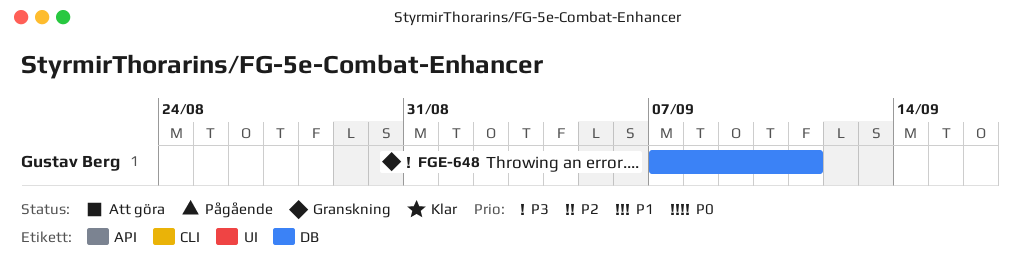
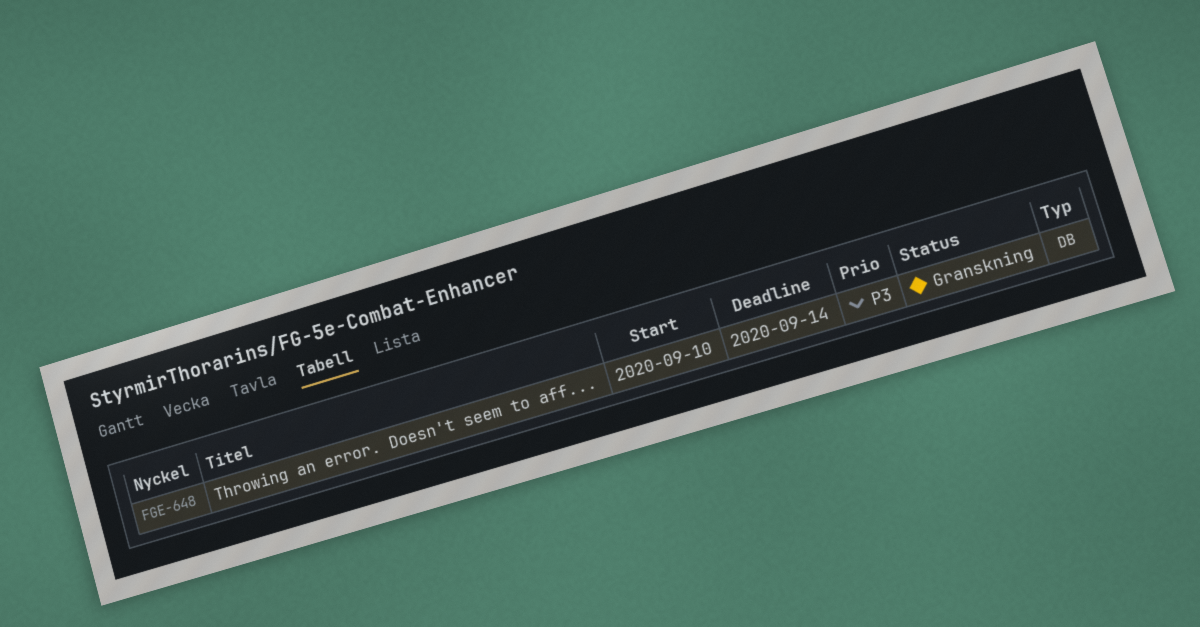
FGE-648, start: Sep 7 -> Sep 10
FGE-648, due: Sep 11 -> Sep 14

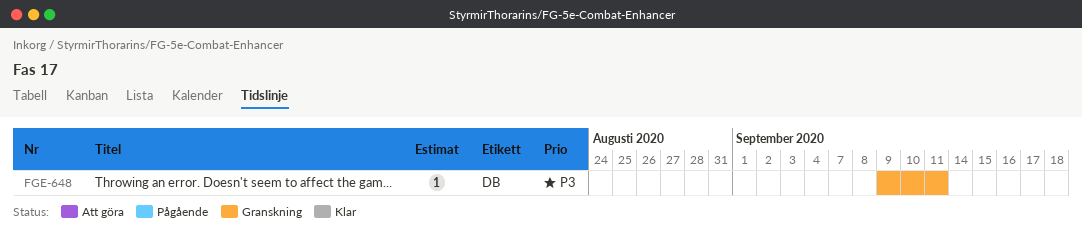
FGE-648, start: Sep 10 -> Sep 9
FGE-648, due: Sep 14 -> Sep 11

